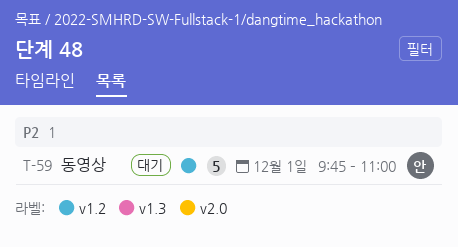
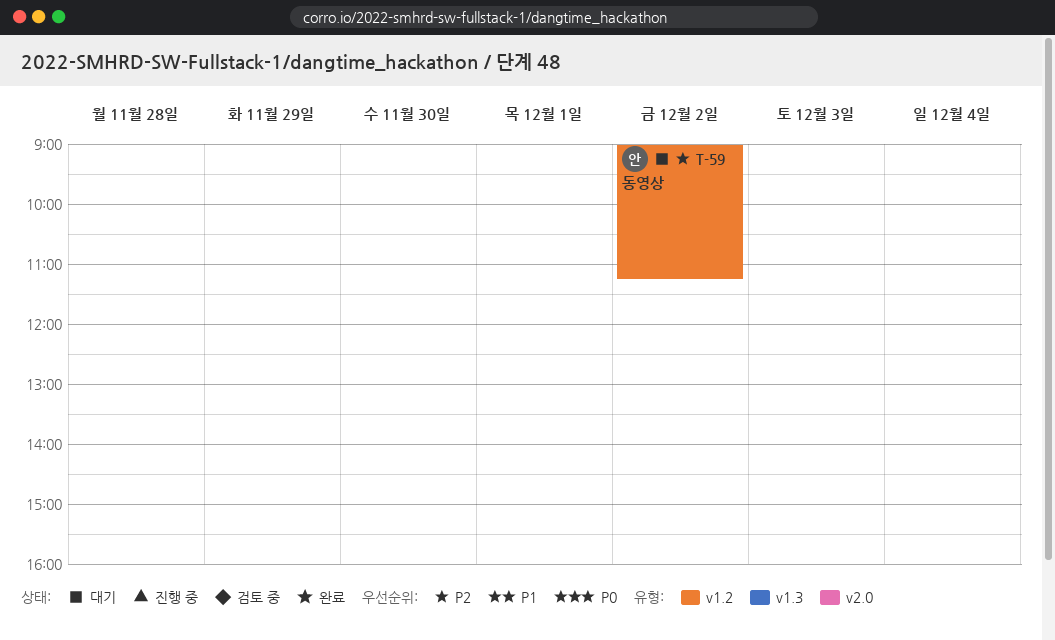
T-59, day: Dec 1 -> Dec 2
T-59, begins: 09:45 -> 09:00
T-59, ends: 11:00 -> 11:15

